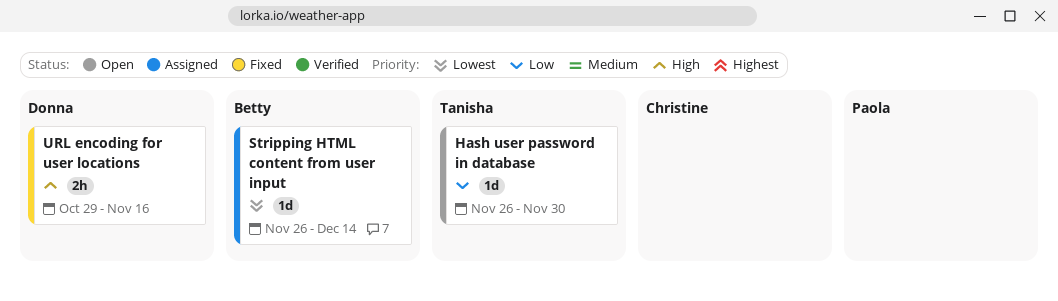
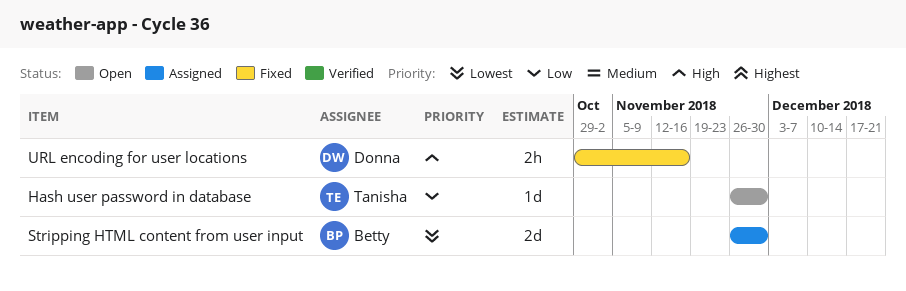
Stripping HTML content from user input, estimate: 1d -> 2d
Stripping HTML content from user input, due: Dec 14 -> Nov 30

